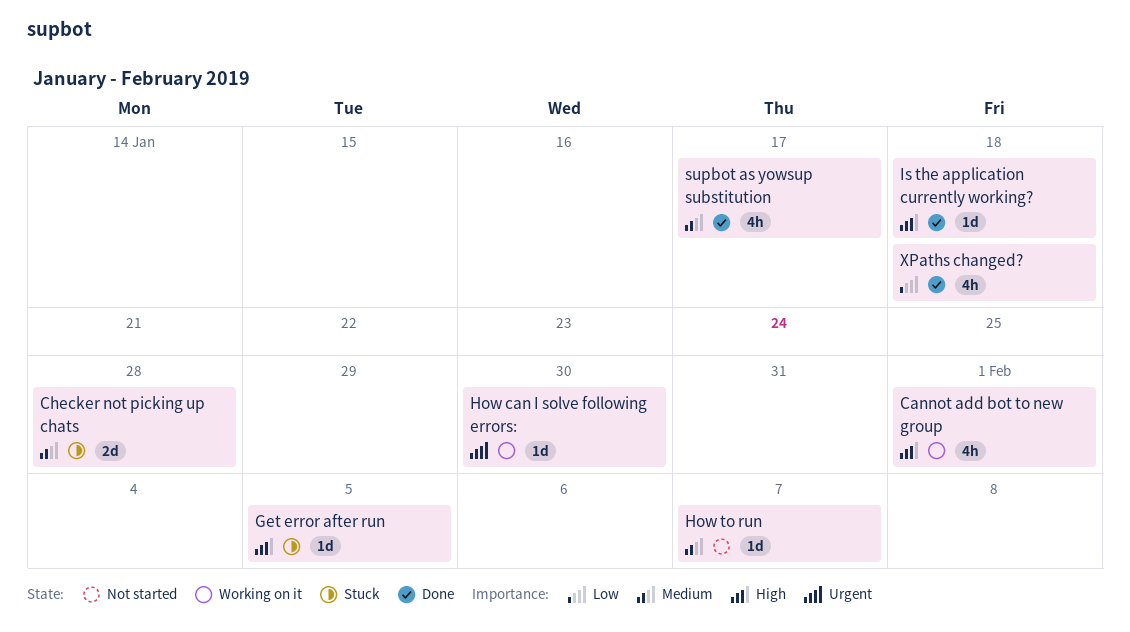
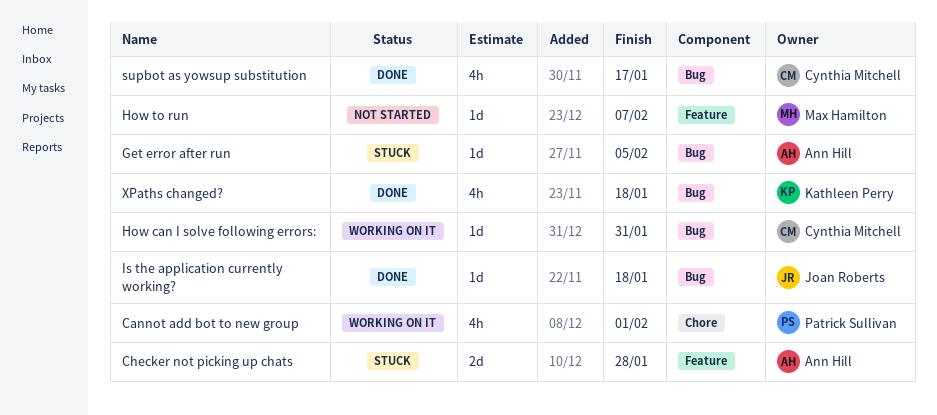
How can I solve following errors:, due: Jan 30 -> Jan 31

